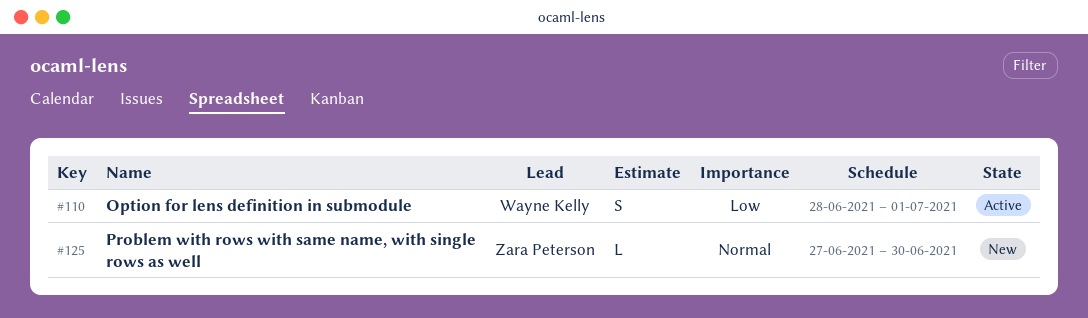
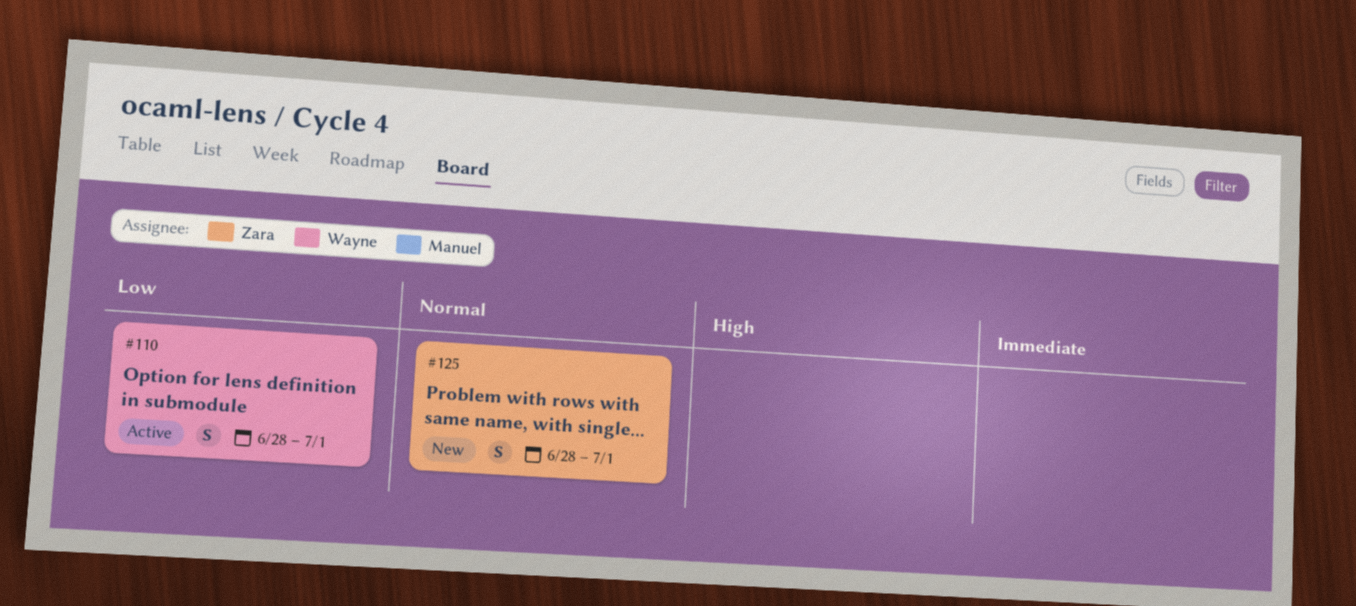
#125, estimate: L -> S
#125, start: Jun 27 -> Jun 28
#125, due: Jun 30 -> Jul 1

